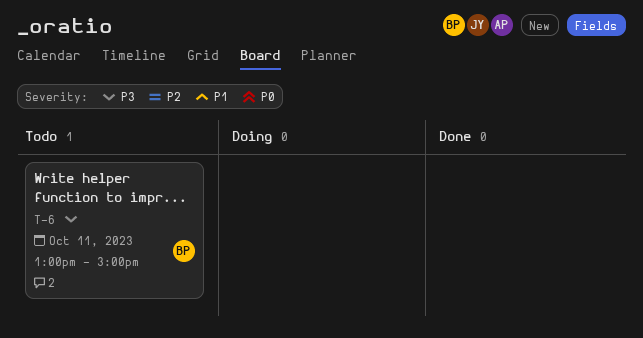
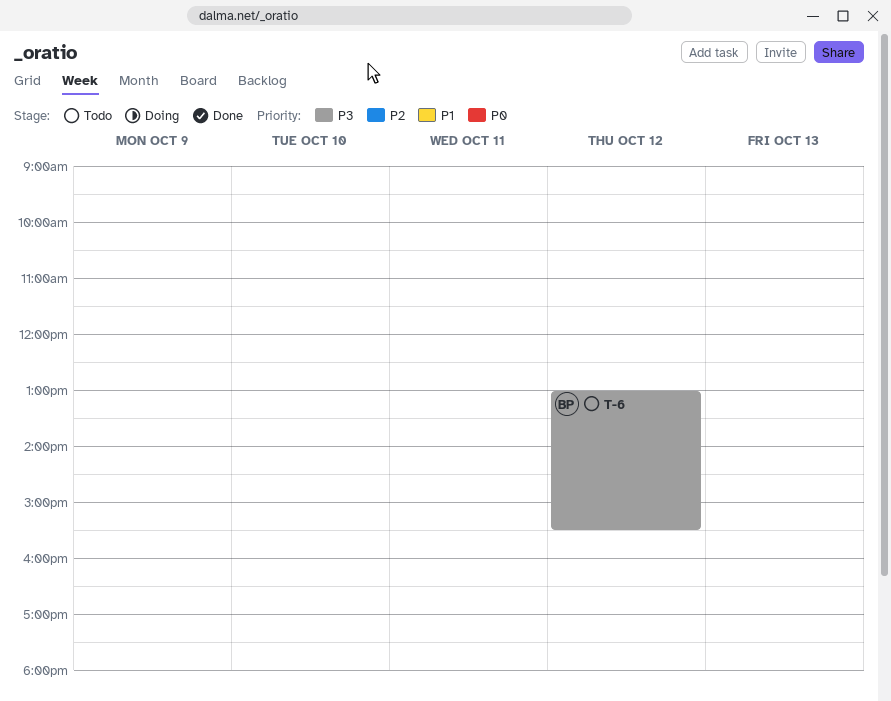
T-6, day: Oct 11 -> Oct 12
T-6, ends: 15:00 -> 15:30

